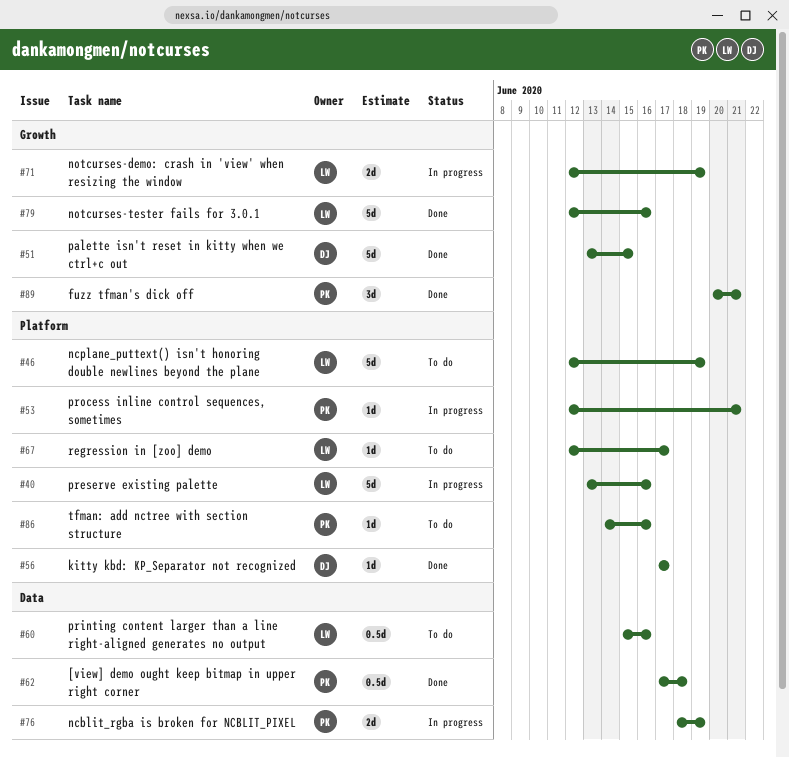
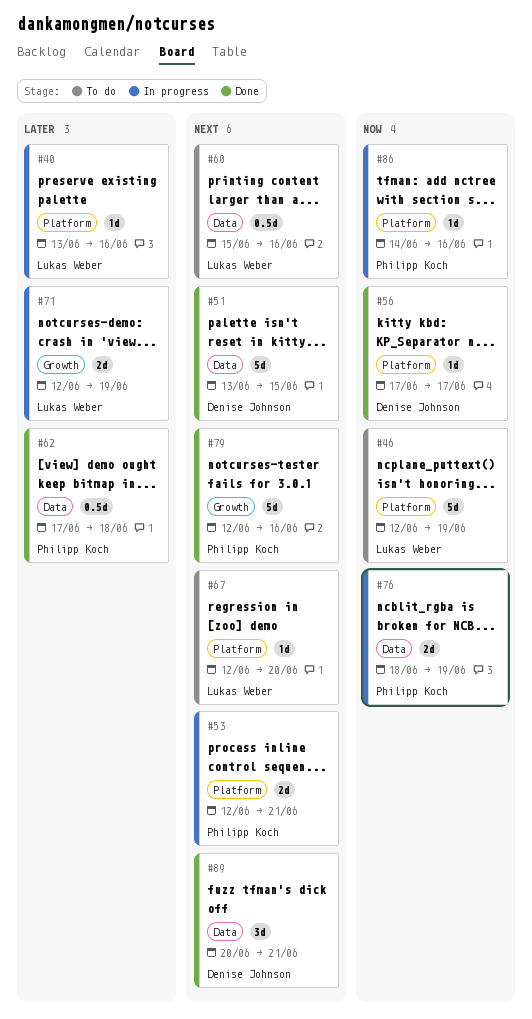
#40, estimate: 5d -> 1d
#51, label: Growth -> Data
#53, estimate: 1d -> 2d
#67, due: Jun 17 -> Jun 20
#79, owner: Lukas Weber -> Philipp Koch
#86, status: To do -> In progress
#89, owner: Philipp Koch -> Denise Johnson
#89, label: Growth -> Data

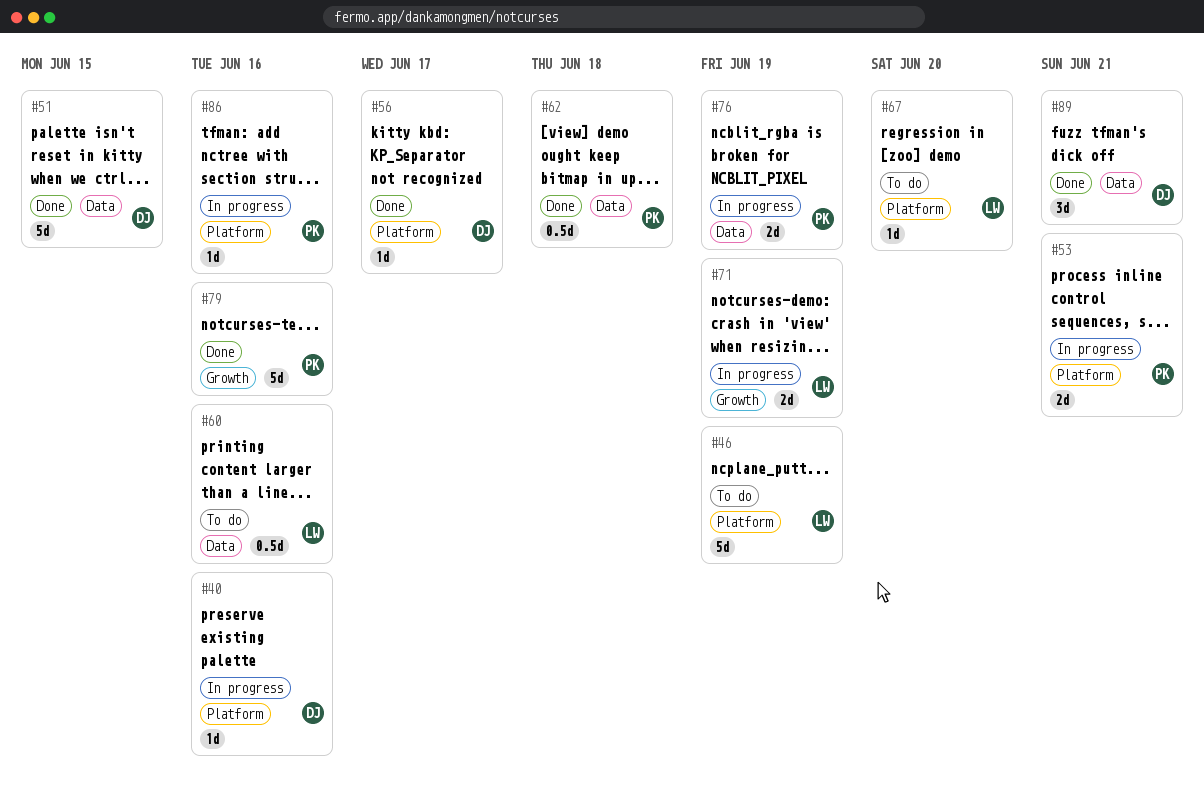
#40, owner: Lukas Weber -> Denise Johnson

